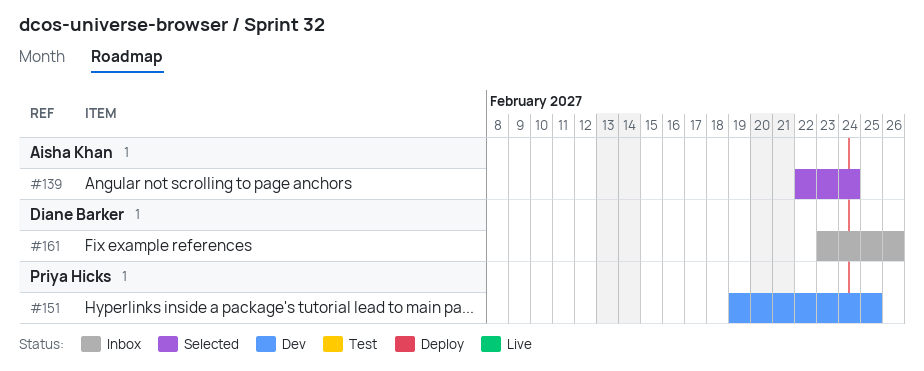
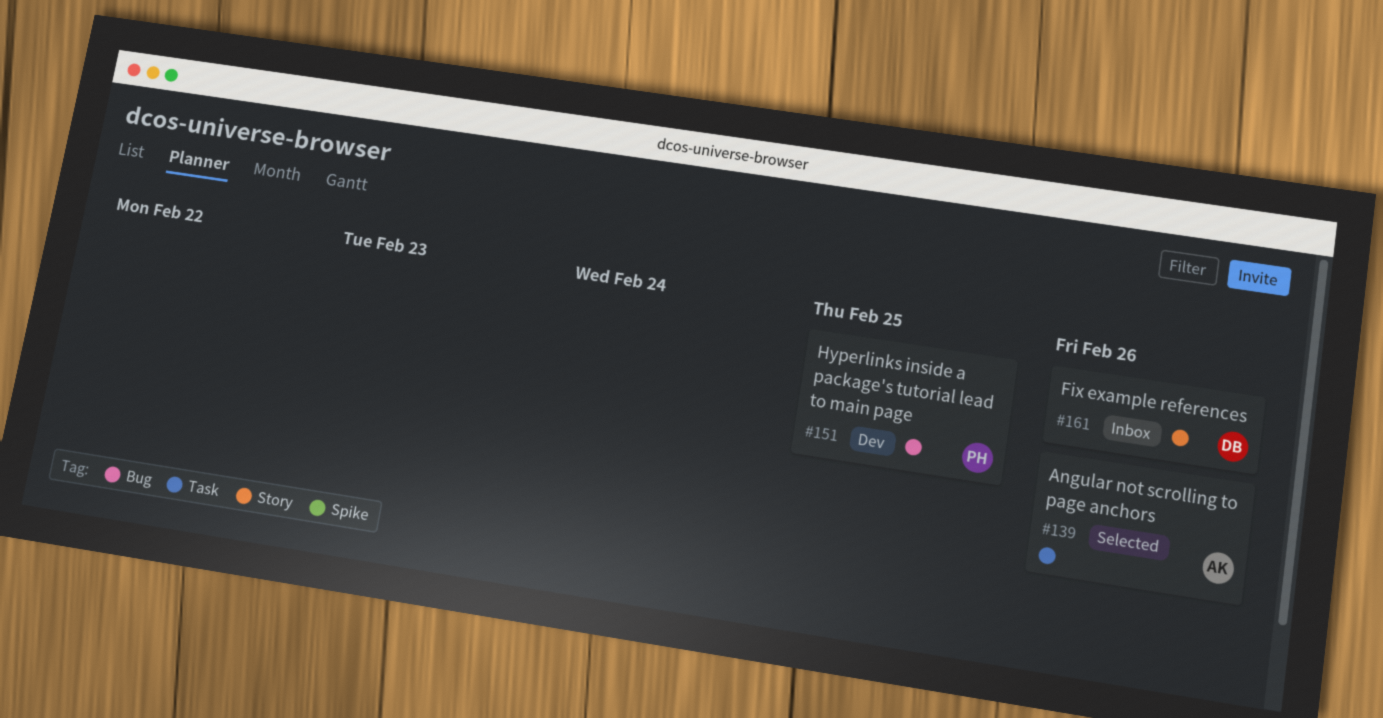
#139, due: Feb 24 -> Feb 26

